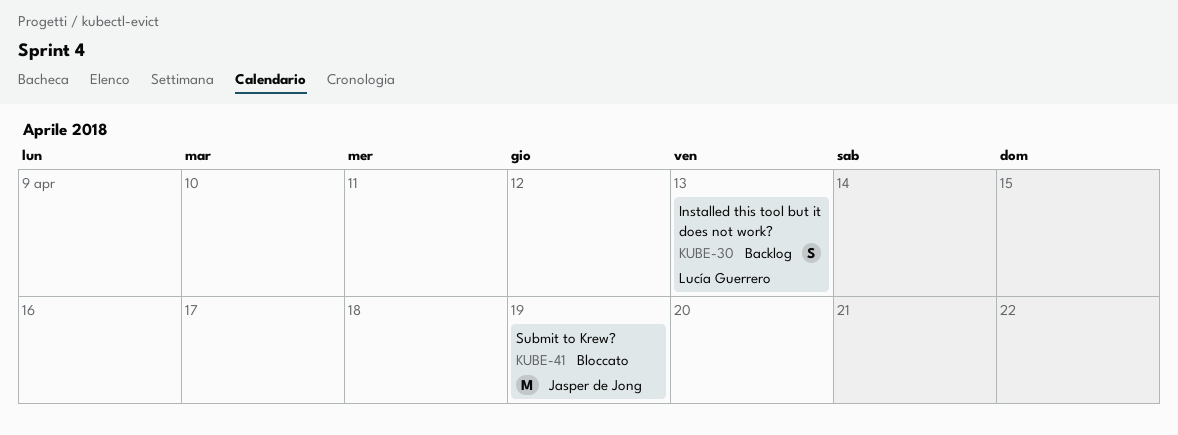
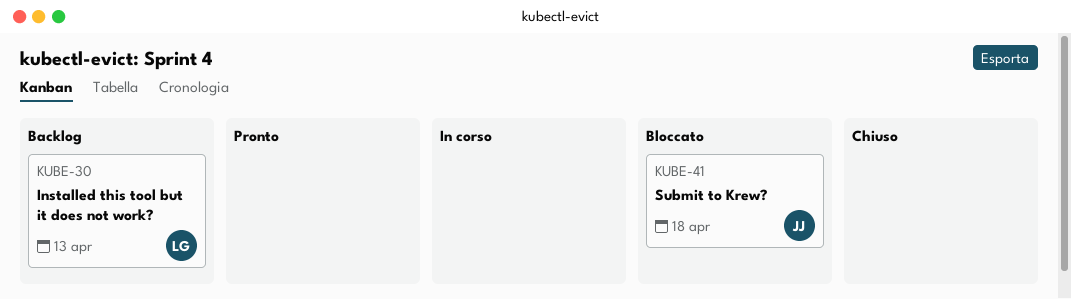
KUBE-41, due: Apr 19 -> Apr 18

